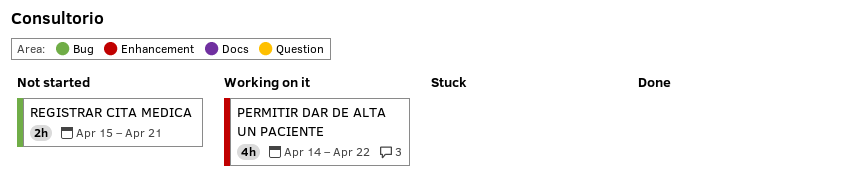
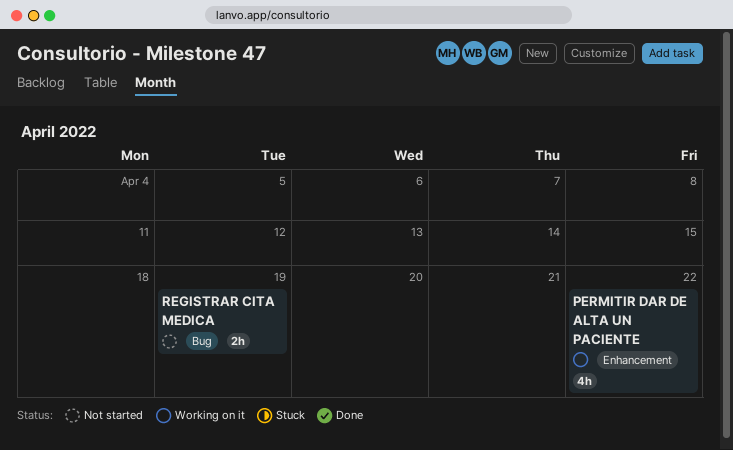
REGISTRAR CITA MEDICA, due: Apr 21 -> Apr 19

